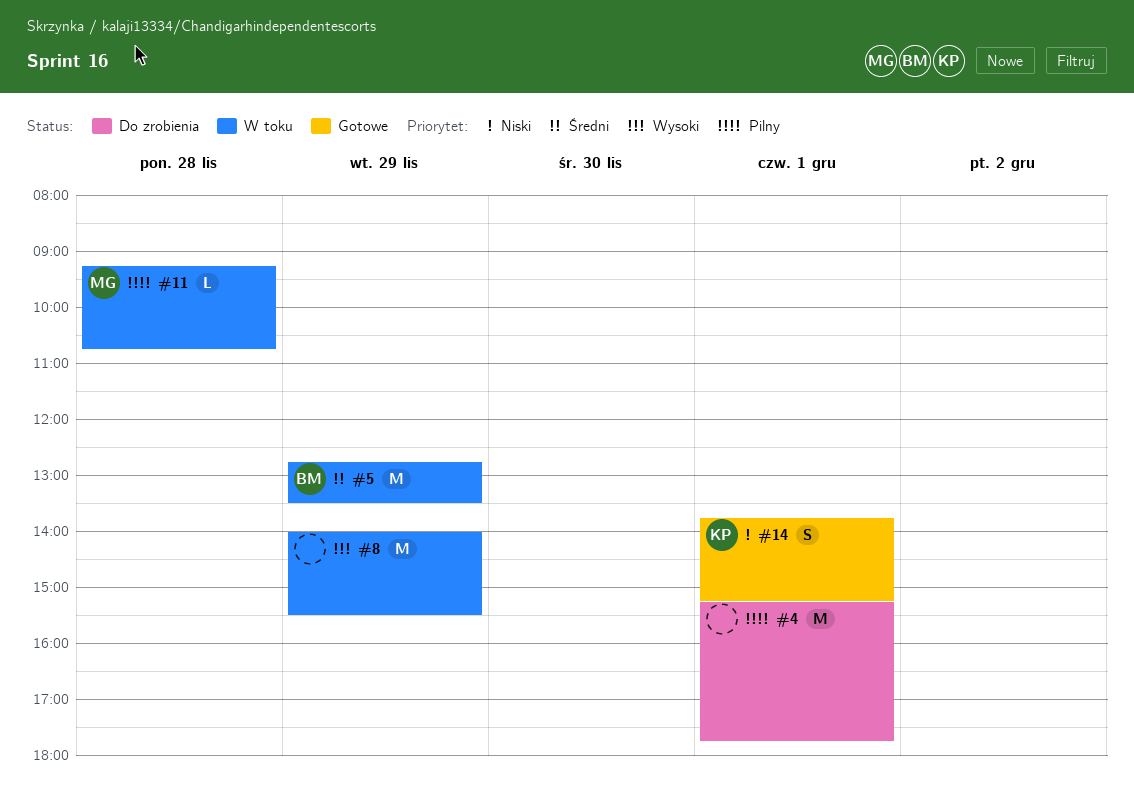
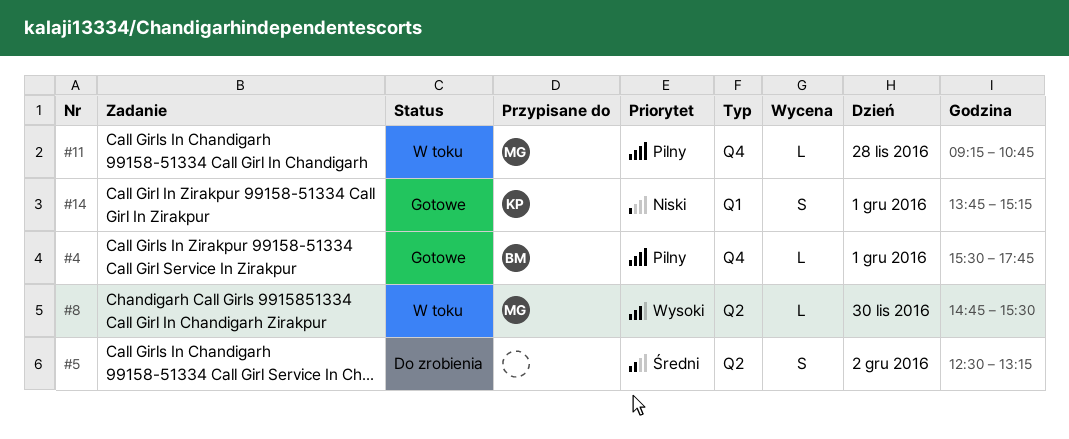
#4, status: Do zrobienia -> Gotowe
#4, owner: none -> BM
#4, estimate: M -> L
#4, begins: 15:15 -> 15:30
#5, status: W toku -> Do zrobienia
#5, owner: BM -> none
#5, estimate: M -> S
#5, day: Nov 29 -> Dec 2
#5, begins: 12:45 -> 12:30
#5, ends: 13:30 -> 13:15
#8, owner: none -> MG
#8, estimate: M -> L
#8, day: Nov 29 -> Nov 30
#8, begins: 14:00 -> 14:45

